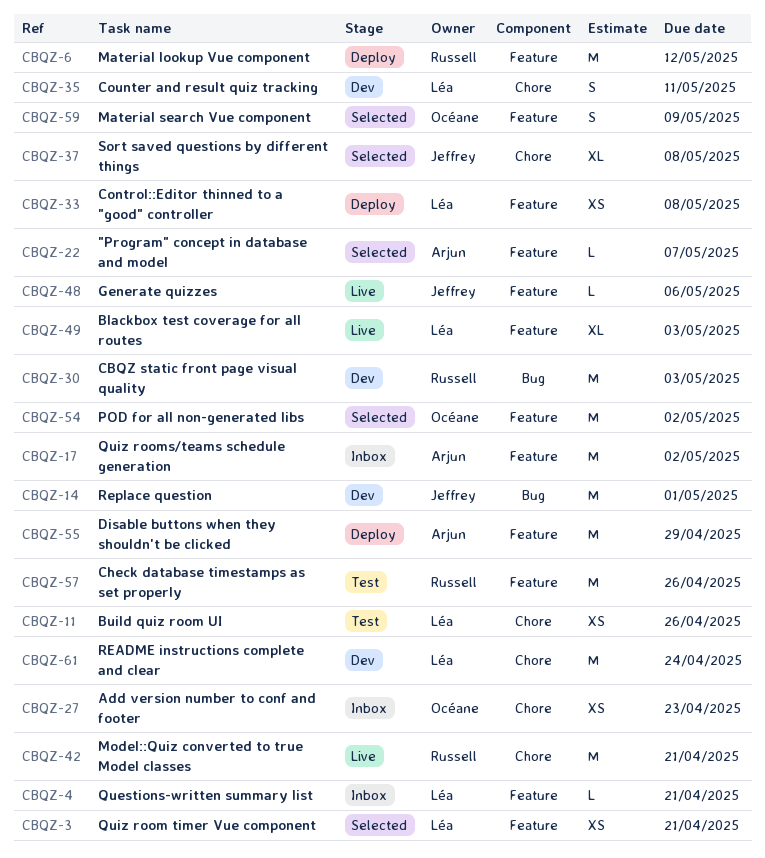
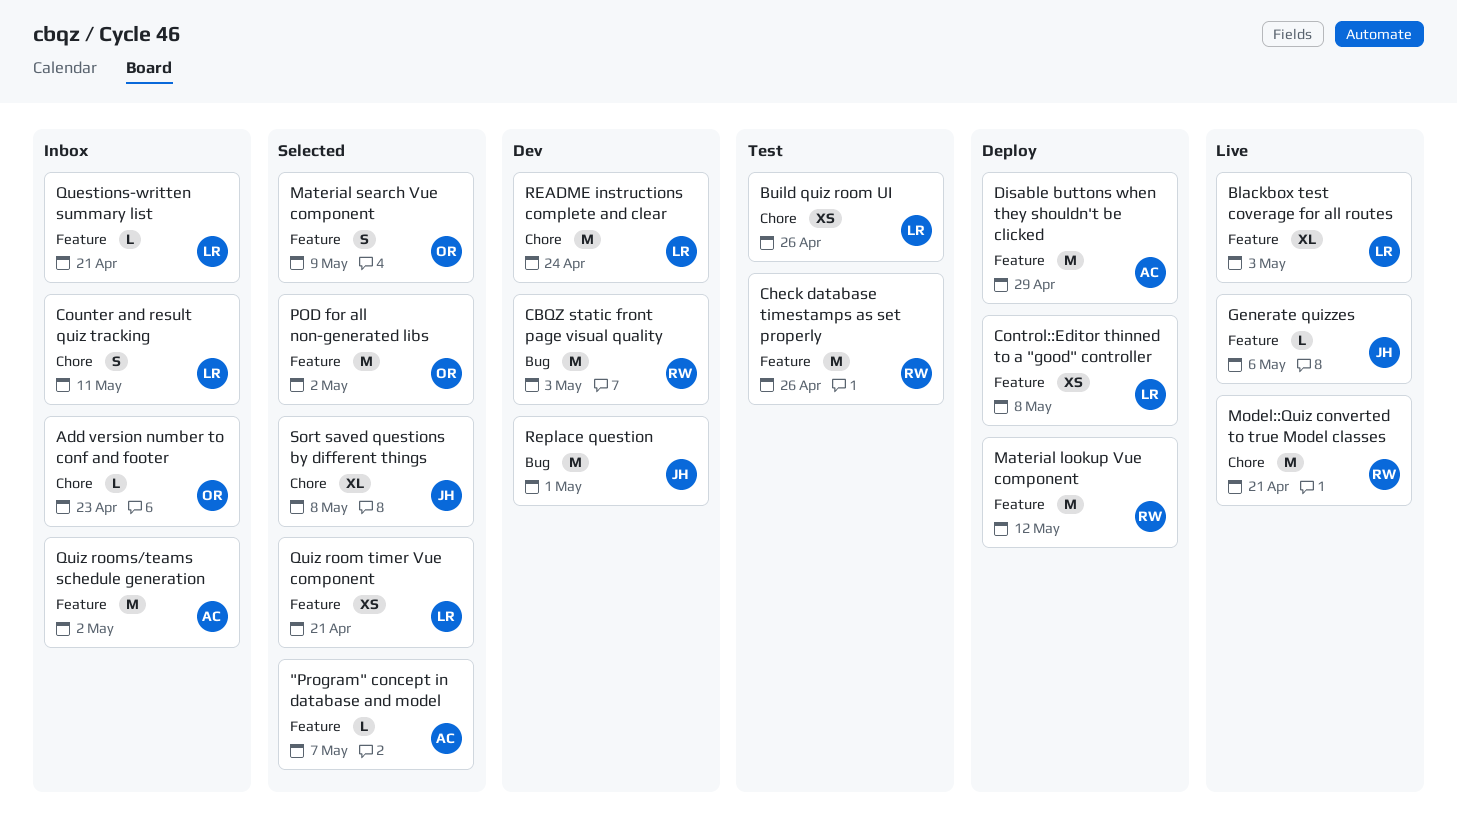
Add version number to conf and footer, estimate: XS -> L
Counter and result quiz tracking, status: Dev -> Inbox

